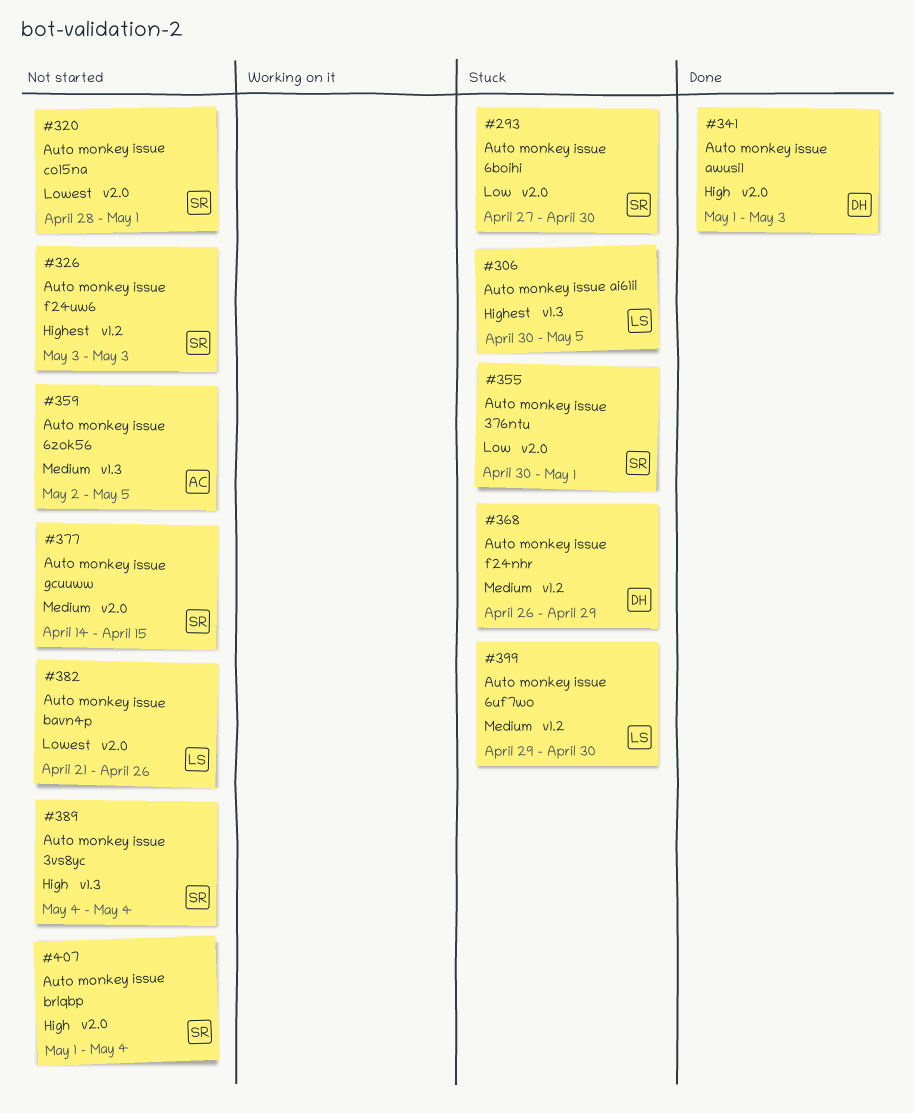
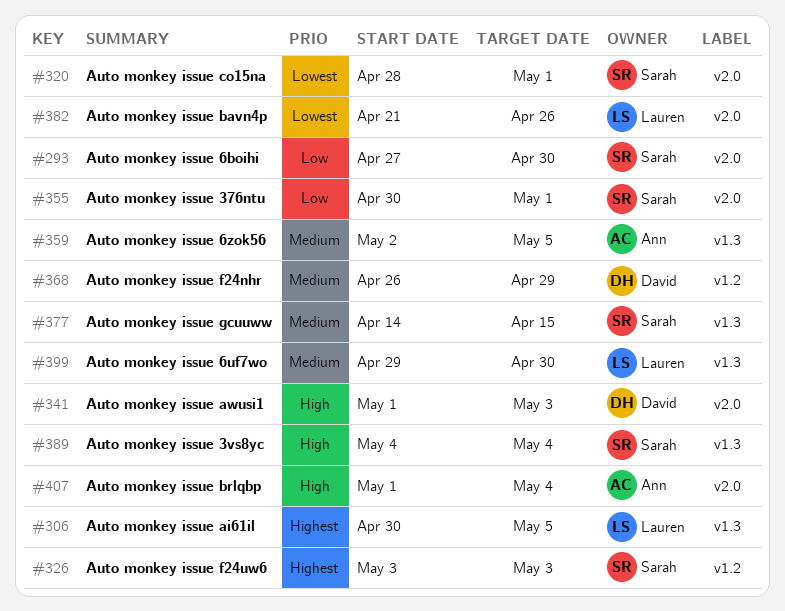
#377, label: v2.0 -> v1.3
#399, label: v1.2 -> v1.3
#407, owner: Sarah -> Ann

